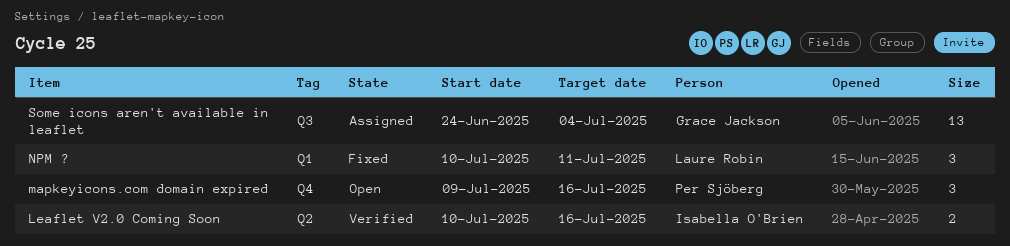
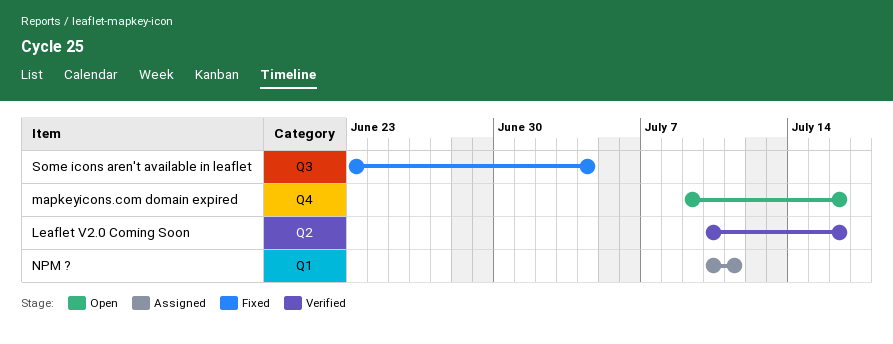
NPM ?, status: Fixed -> Assigned
Some icons aren't available in leaflet, status: Assigned -> Fixed
Some icons aren't available in leaflet, start: Jun 24 -> Jun 23

